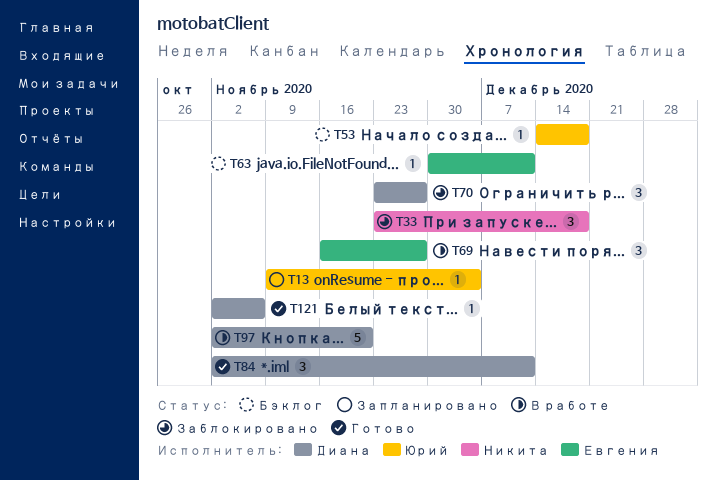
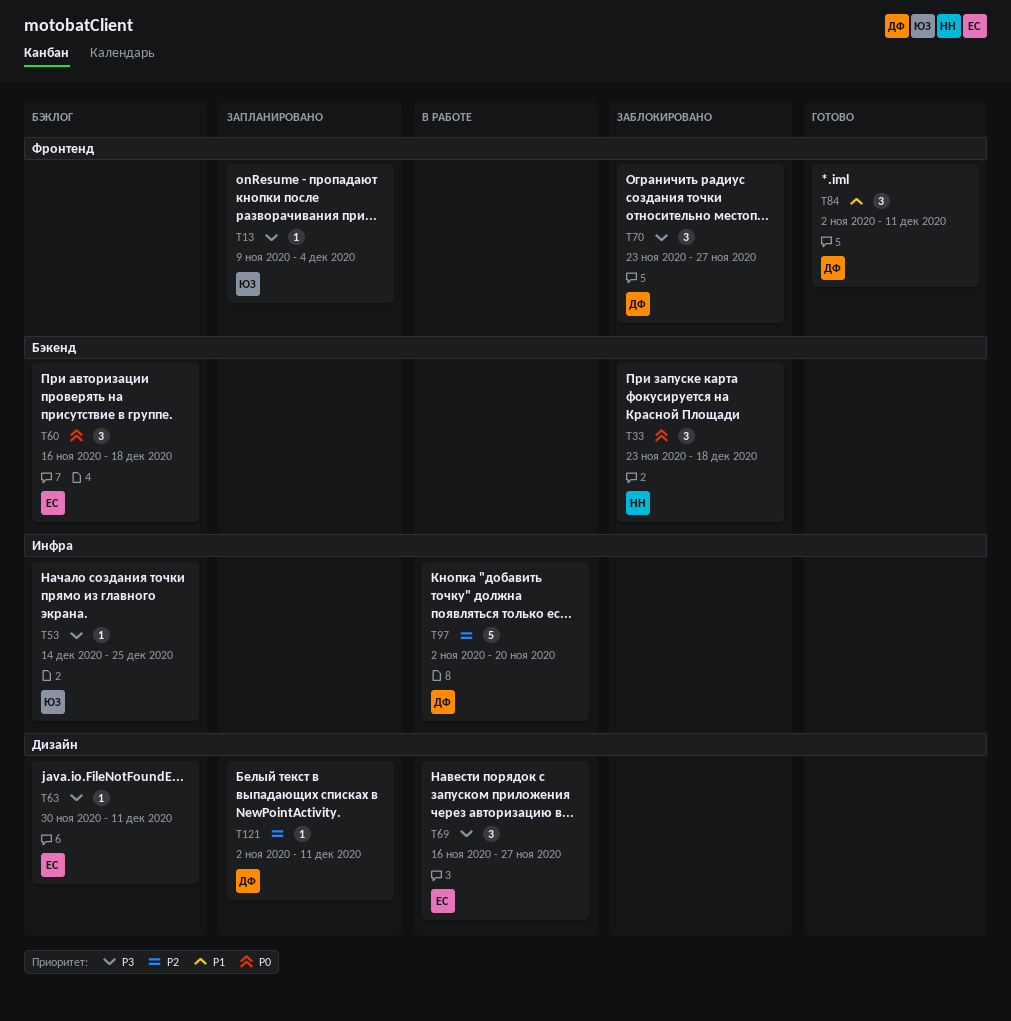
T53, due: Dec 18 -> Dec 25
T60: none -> present
T121, status: Готово -> Запланировано
T121, due: Nov 6 -> Dec 11

